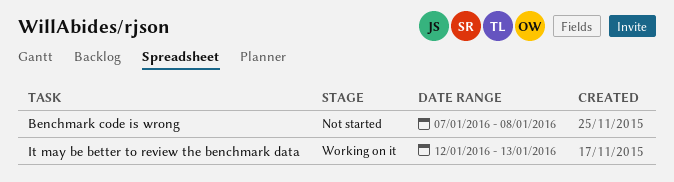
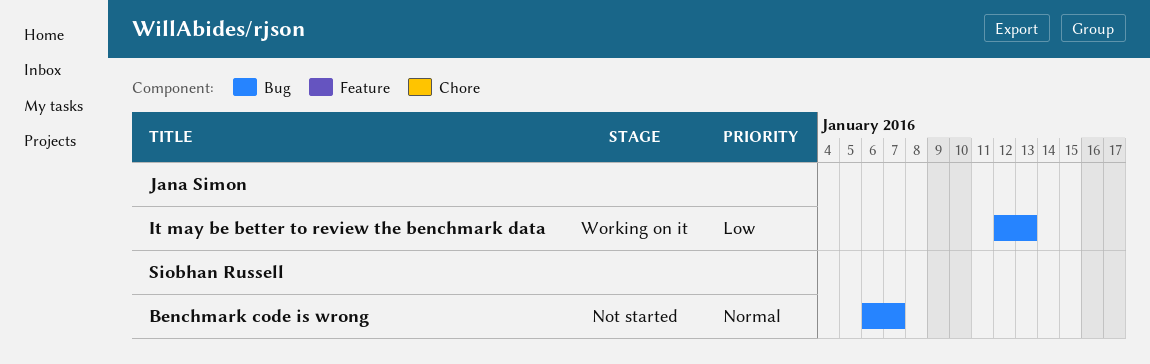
Benchmark code is wrong, start: Jan 7 -> Jan 6
Benchmark code is wrong, due: Jan 8 -> Jan 7

